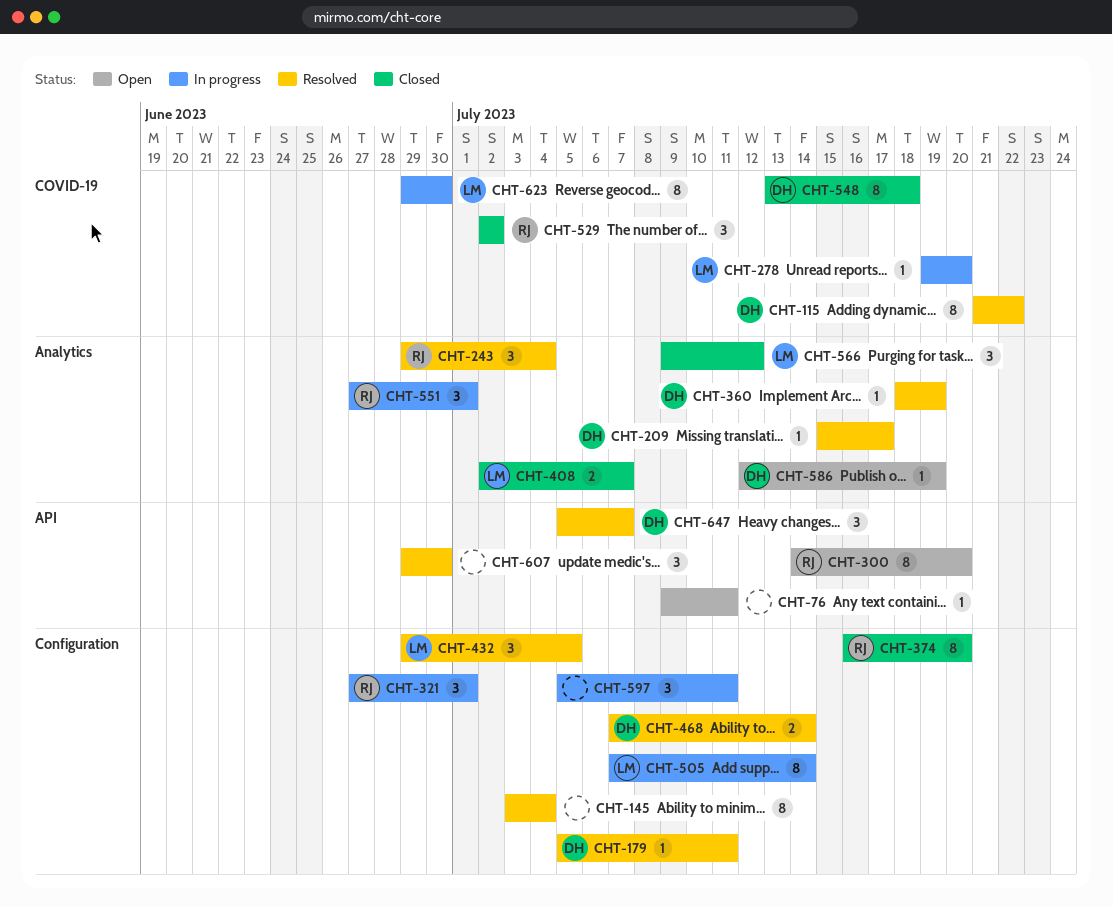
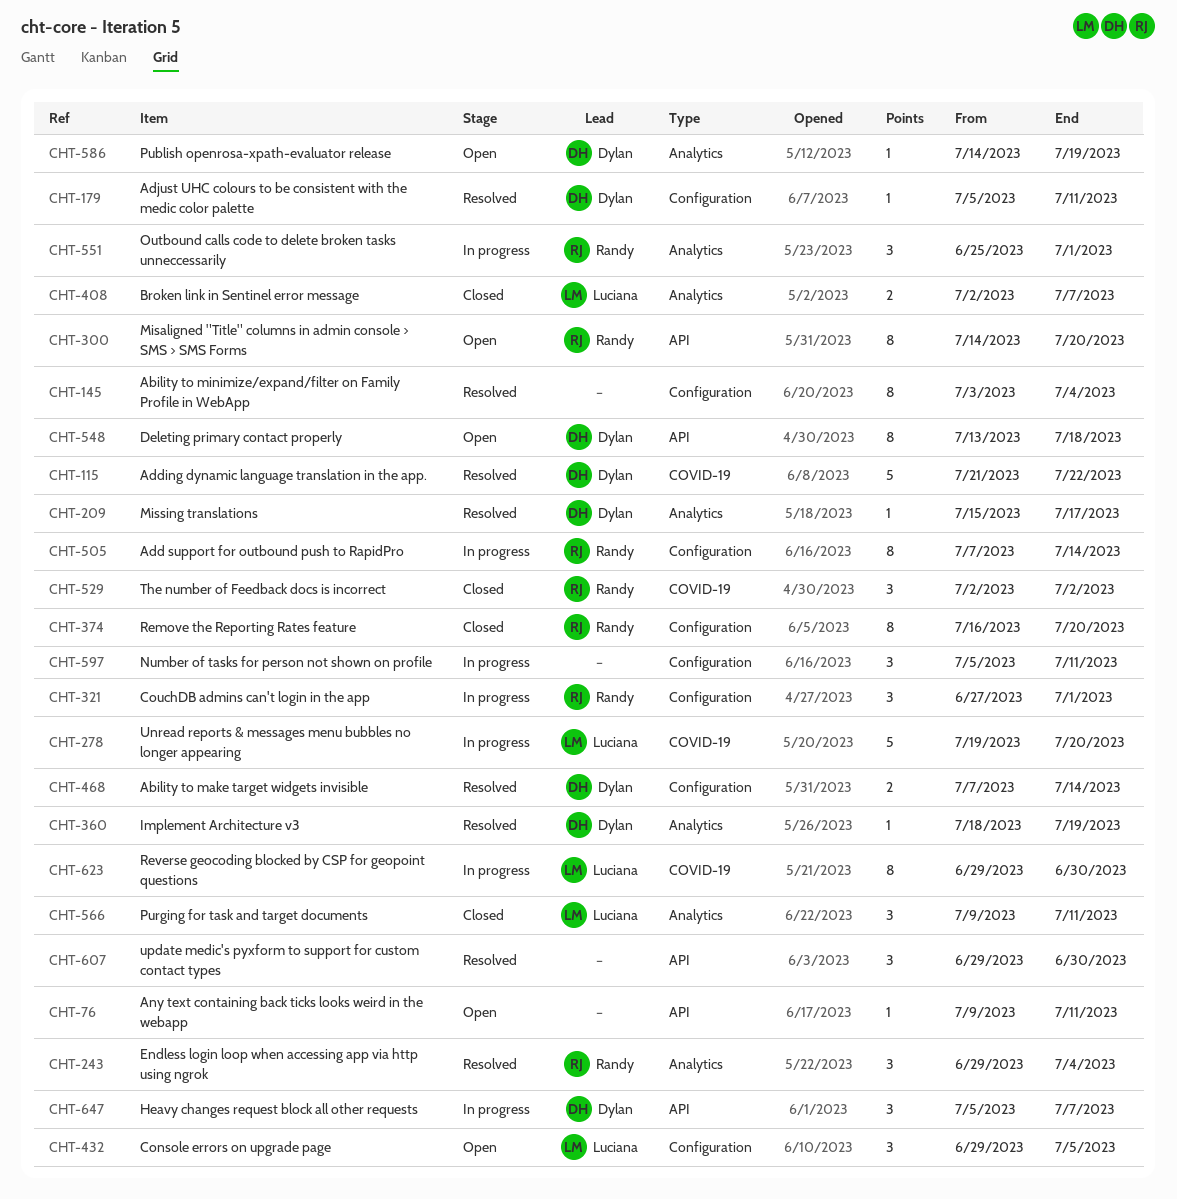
CHT-115, estimate: 8 -> 5
CHT-278, estimate: 1 -> 5
CHT-432, status: Resolved -> Open
CHT-505, owner: Luciana -> Randy
CHT-548, status: Closed -> Open
CHT-548, label: COVID-19 -> API
CHT-551, start: Jun 27 -> Jun 25
CHT-566, due: Jul 12 -> Jul 11
CHT-586, start: Jul 12 -> Jul 14
CHT-647, status: Resolved -> In progress

